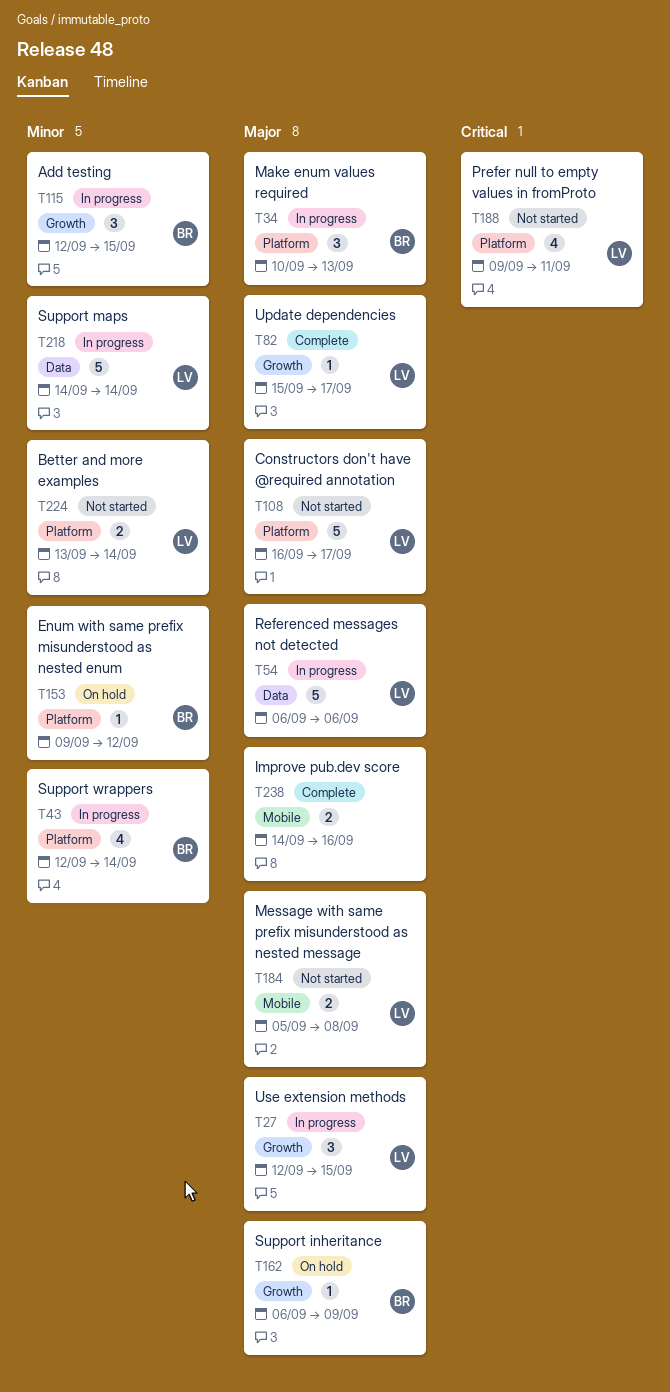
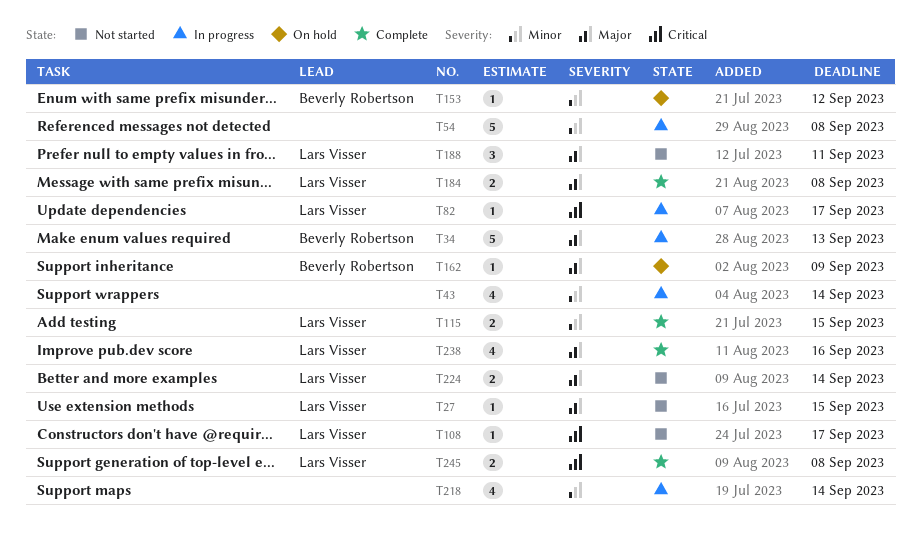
T27, status: In progress -> Not started
T27, estimate: 3 -> 1
T34, estimate: 3 -> 5
T43, owner: Beverly Robertson -> none
T54, owner: Lars Visser -> none
T54, priority: Major -> Minor
T54, due: Sep 6 -> Sep 8
T82, status: Complete -> In progress
T82, priority: Major -> Critical
T108, priority: Major -> Critical
T108, estimate: 5 -> 1
T115, status: In progress -> Complete
T115, owner: Beverly Robertson -> Lars Visser
T115, estimate: 3 -> 2
T184, status: Not started -> Complete
T188, priority: Critical -> Major
T188, estimate: 4 -> 3
T218, owner: Lars Visser -> none
T218, estimate: 5 -> 4
T224, priority: Minor -> Major
T238, owner: none -> Lars Visser
T238, estimate: 2 -> 4
T245: none -> present

